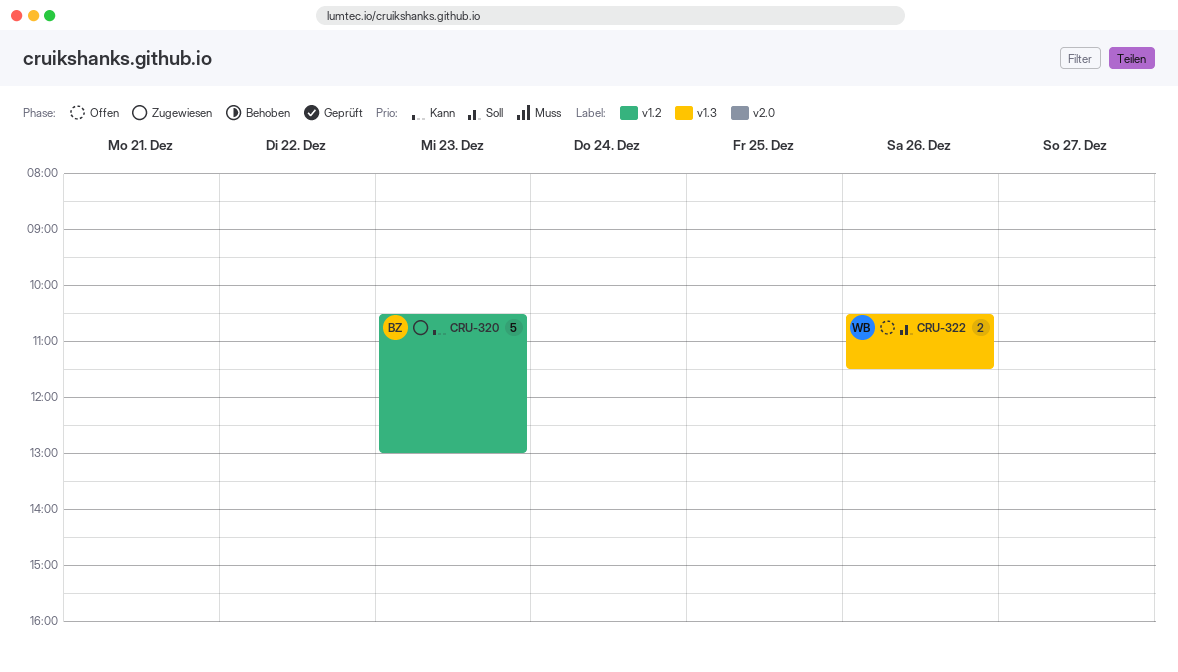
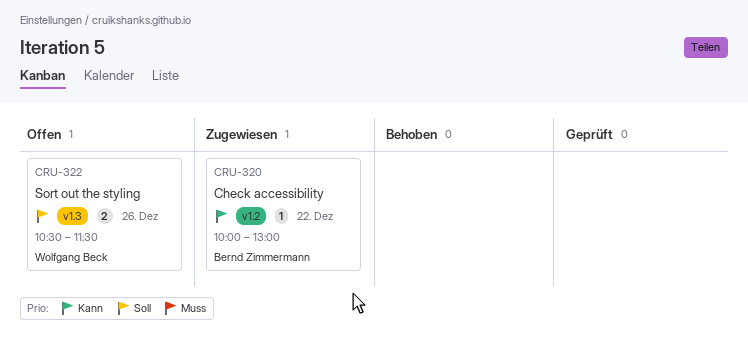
CRU-320, estimate: 5 -> 1
CRU-320, day: Dec 23 -> Dec 22
CRU-320, begins: 10:30 -> 10:00

